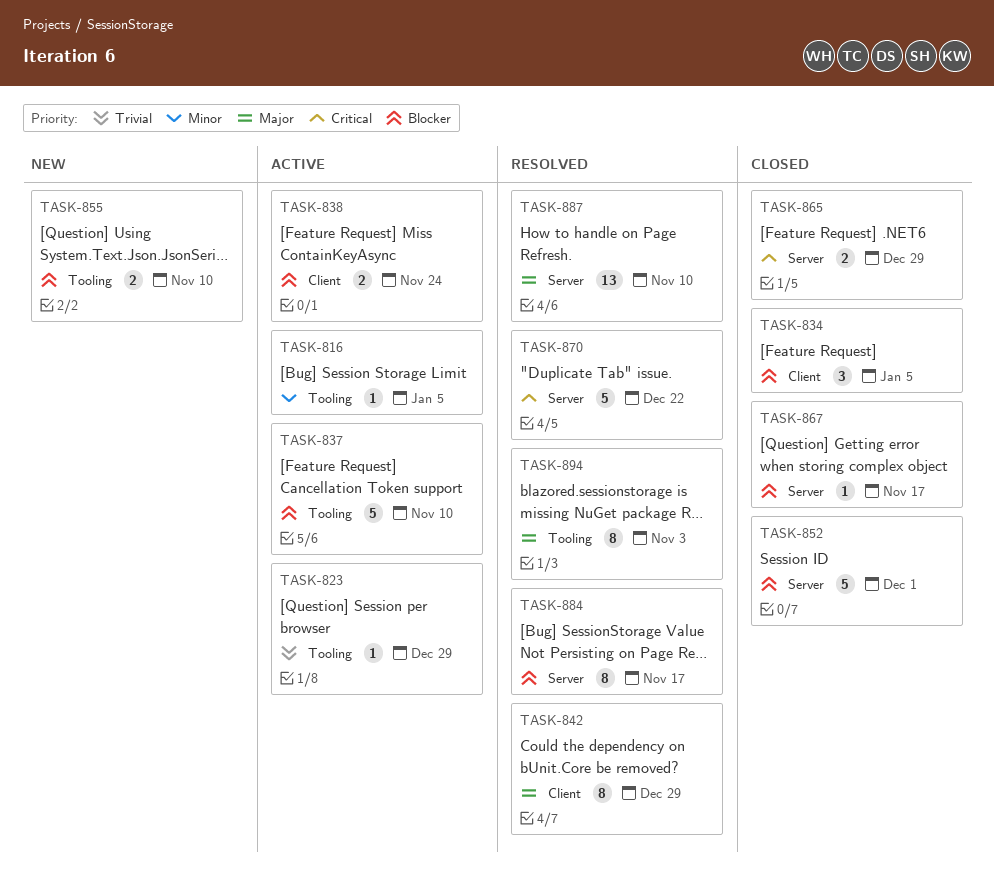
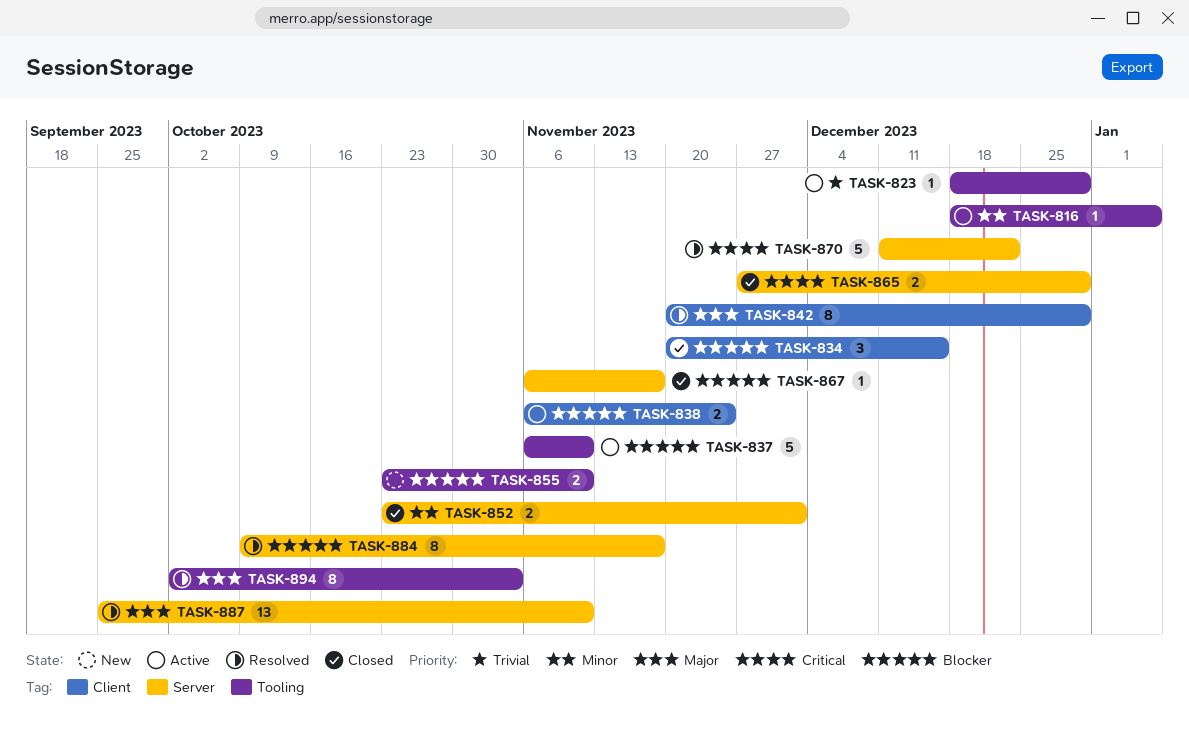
TASK-834, due: Jan 5 -> Dec 15
TASK-852, priority: Blocker -> Minor
TASK-852, estimate: 5 -> 2

